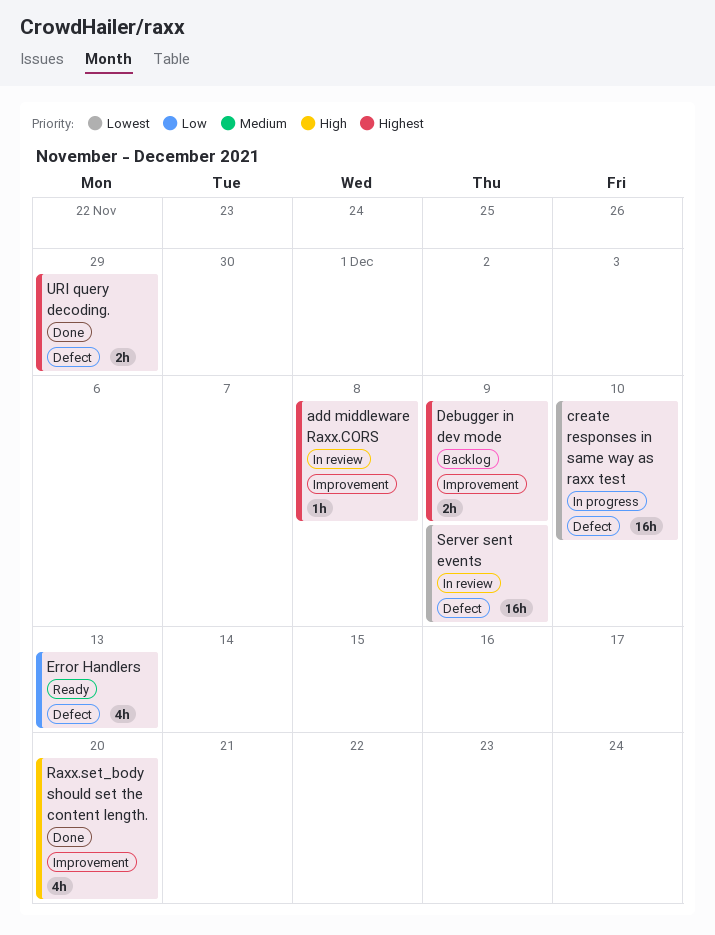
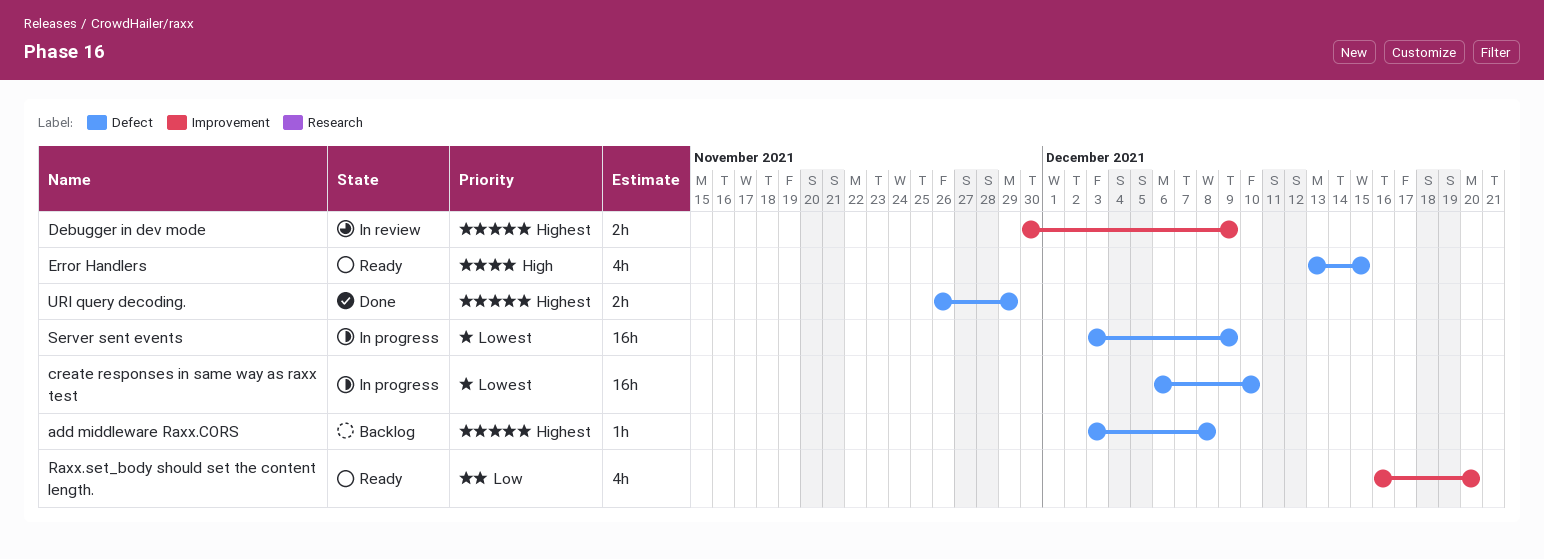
add middleware Raxx.CORS, status: In review -> Backlog
add middleware Raxx.CORS, label: Improvement -> Defect
Debugger in dev mode, status: Backlog -> In review
Error Handlers, priority: Low -> High
Error Handlers, due: Dec 13 -> Dec 15
Raxx.set_body should set the content length., status: Done -> Ready
Raxx.set_body should set the content length., priority: High -> Low
Server sent events, status: In review -> In progress

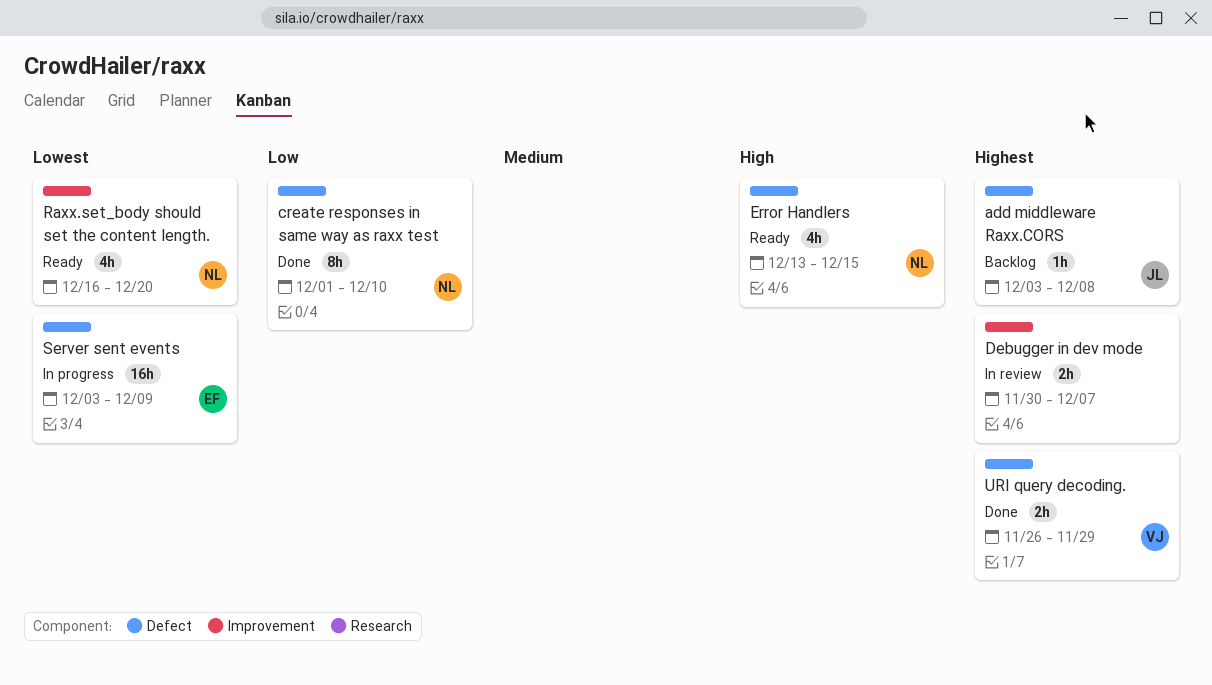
create responses in same way as raxx test, status: In progress -> Done
create responses in same way as raxx test, priority: Lowest -> Low
create responses in same way as raxx test, estimate: 16h -> 8h
create responses in same way as raxx test, start: Dec 6 -> Dec 1
Debugger in dev mode, due: Dec 9 -> Dec 7
Raxx.set_body should set the content length., priority: Low -> Lowest

